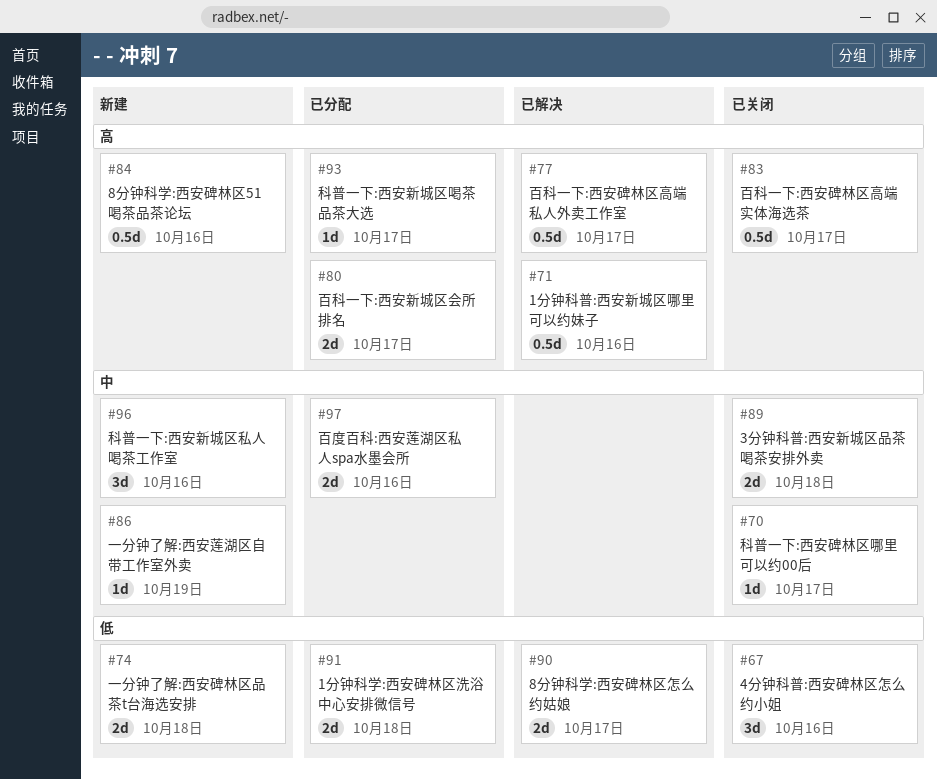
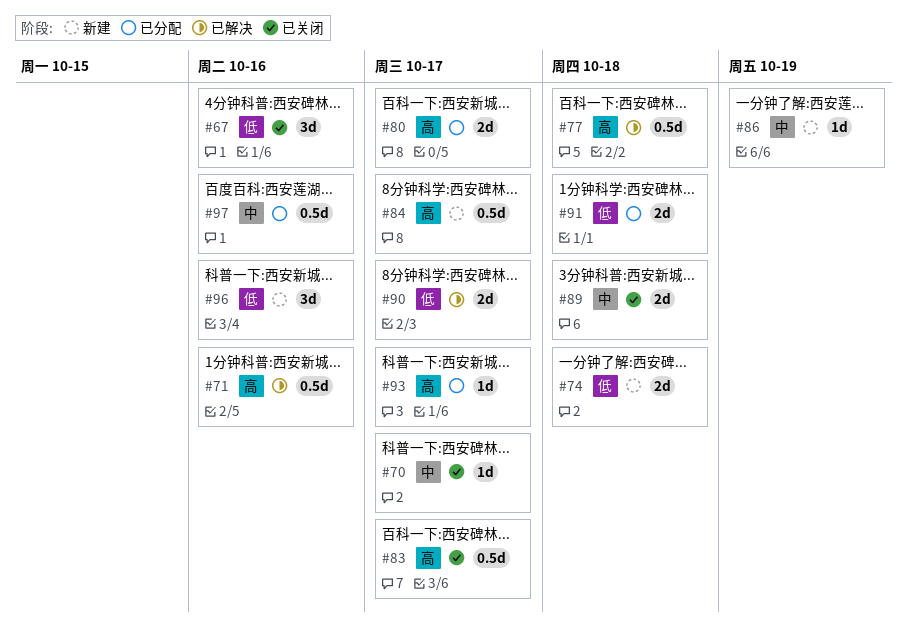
#77, due: Oct 17 -> Oct 18
#84, due: Oct 16 -> Oct 17
#96, priority: 中 -> 低
#97, estimate: 2d -> 0.5d

